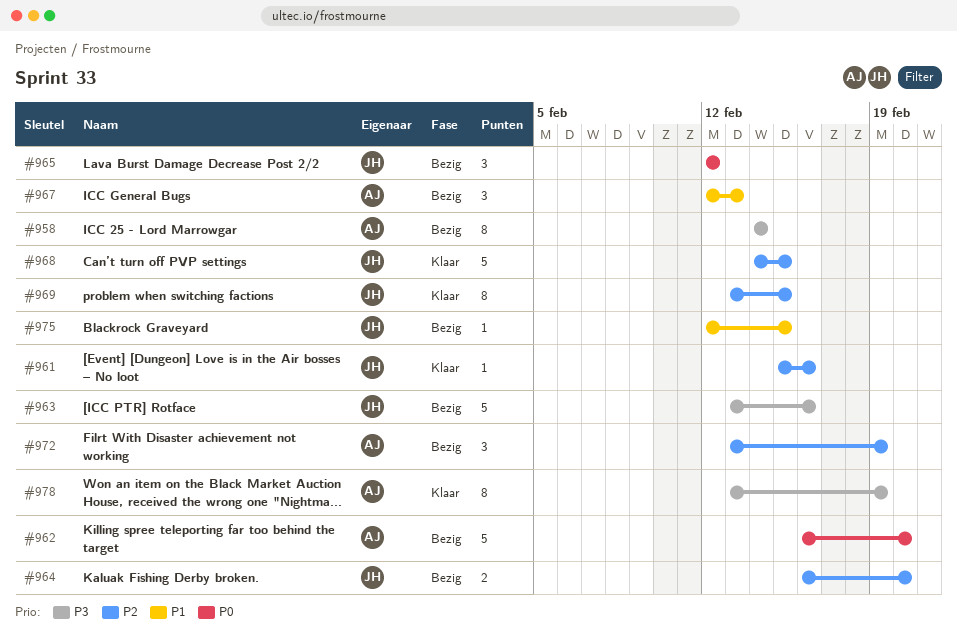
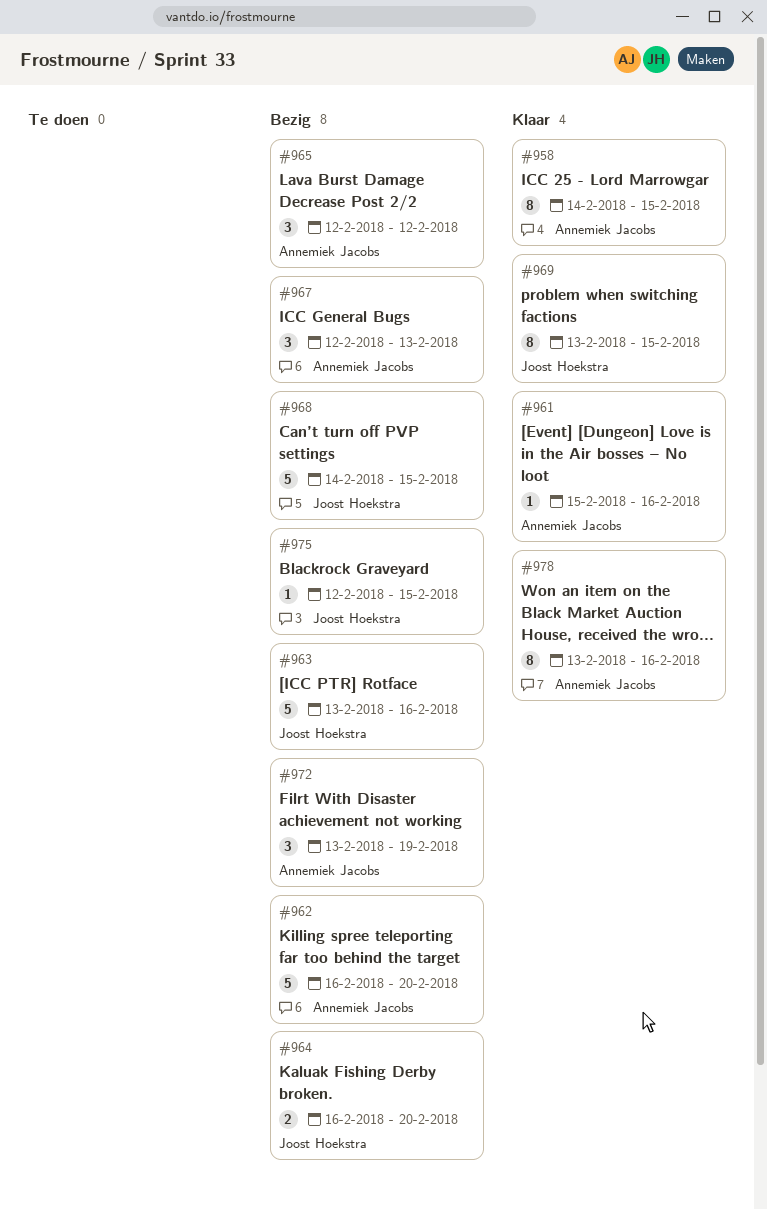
#958, status: Bezig -> Klaar
#958, due: Feb 14 -> Feb 15
#961, owner: Joost Hoekstra -> Annemiek Jacobs
#965, owner: Joost Hoekstra -> Annemiek Jacobs
#968, status: Klaar -> Bezig
#978, due: Feb 19 -> Feb 16

